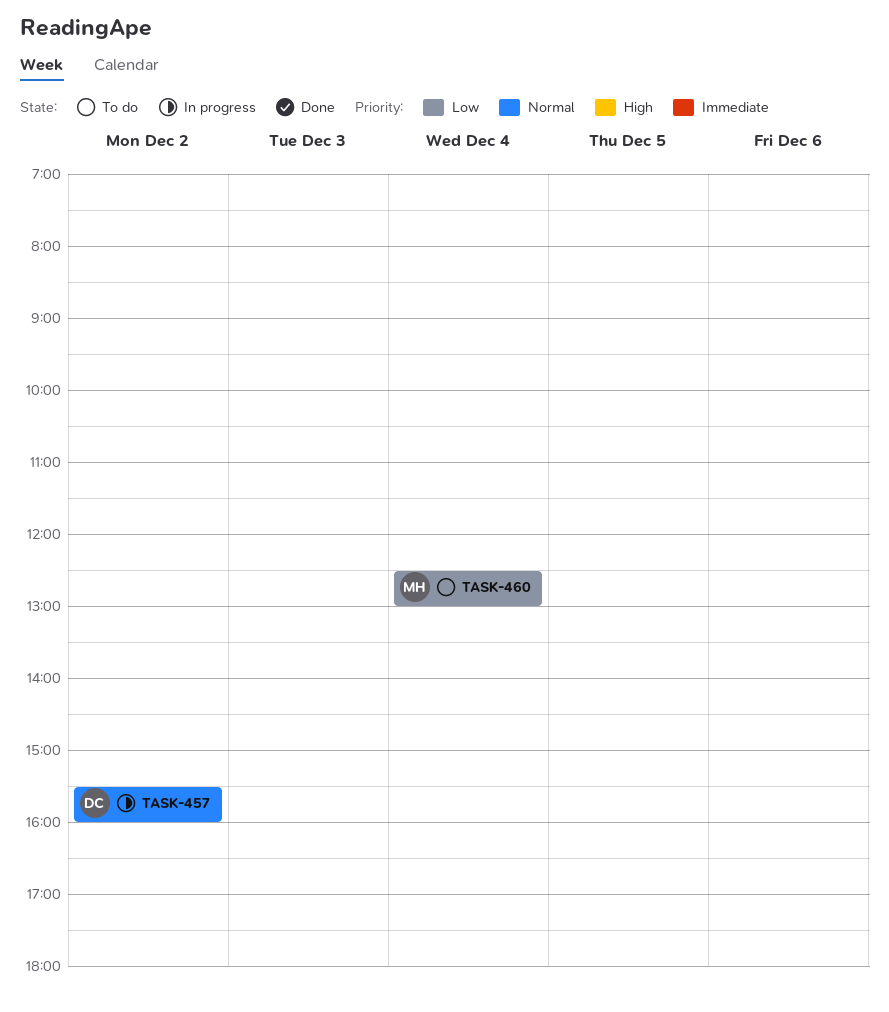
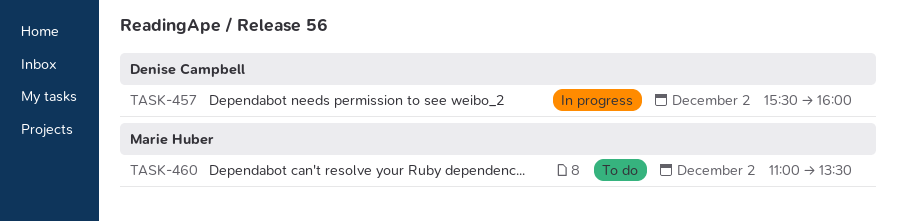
TASK-460, day: Dec 4 -> Dec 2
TASK-460, begins: 12:30 -> 11:00
TASK-460, ends: 13:00 -> 13:30

